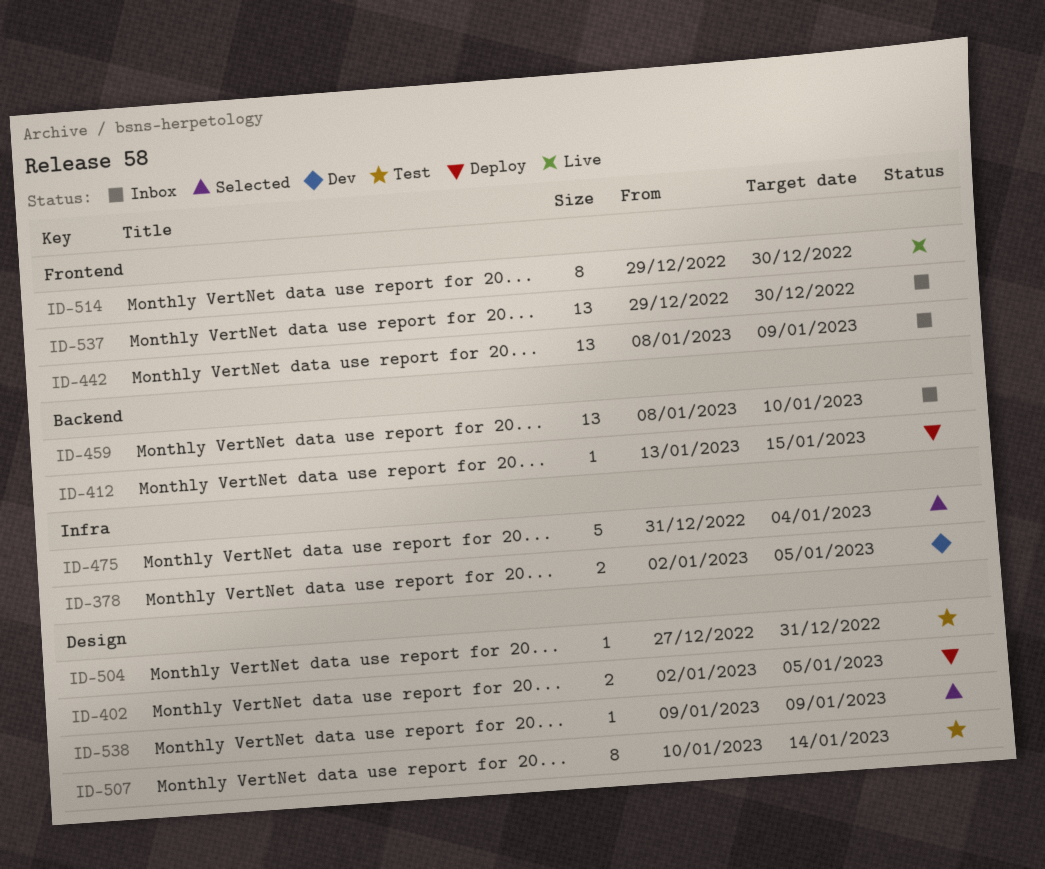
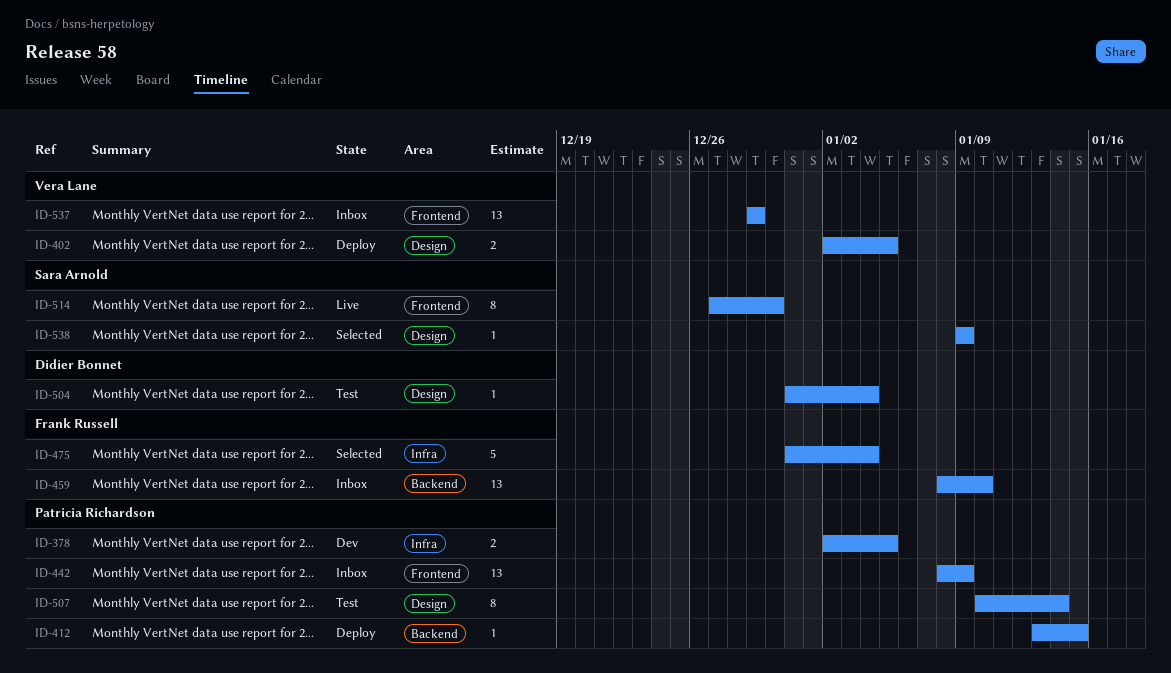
ID-504, start: Dec 27 -> Dec 31
ID-504, due: Dec 31 -> Jan 4
ID-514, start: Dec 29 -> Dec 27
ID-537, due: Dec 30 -> Dec 29

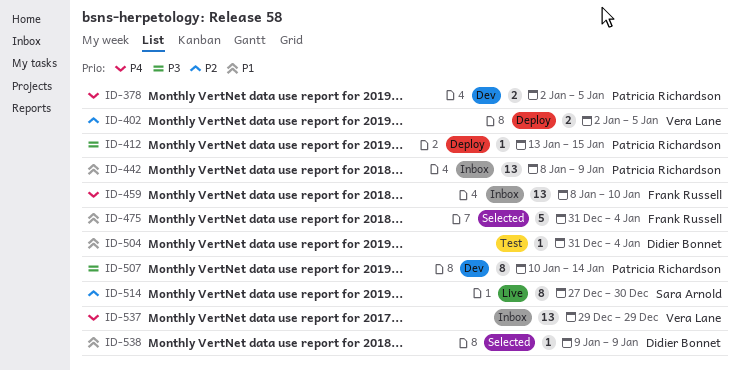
ID-507, status: Test -> Dev
ID-538, owner: Sara Arnold -> Didier Bonnet

